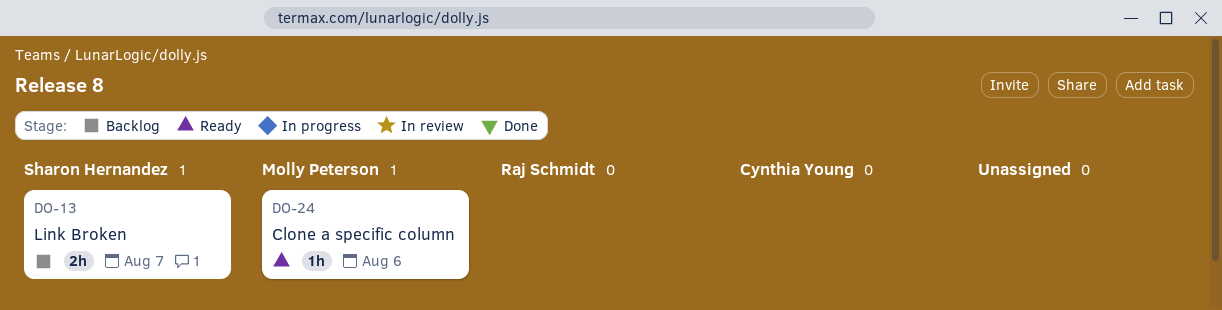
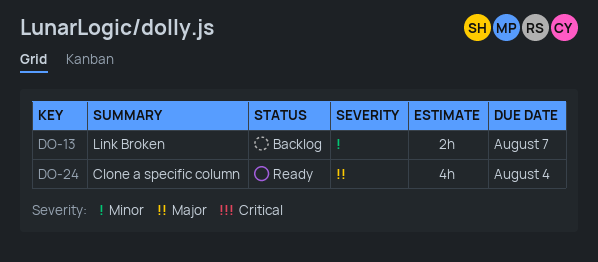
DO-24, estimate: 1h -> 4h
DO-24, due: Aug 6 -> Aug 4

